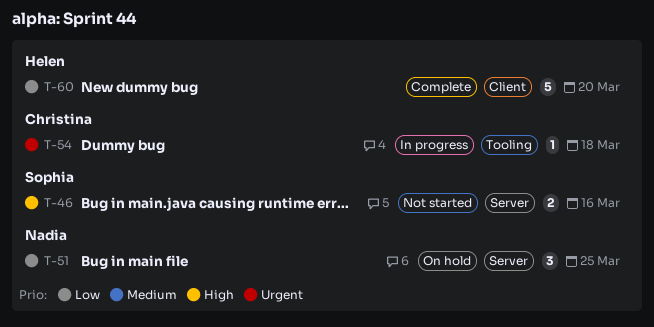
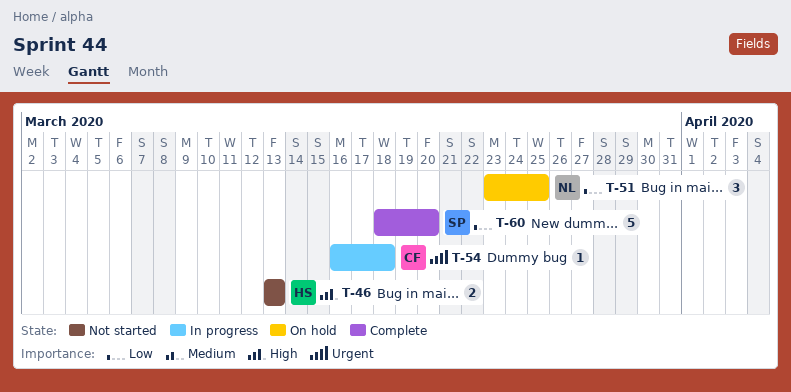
T-46, owner: Sophia -> Helen
T-46, due: Mar 16 -> Mar 13
T-60, owner: Helen -> Sophia

